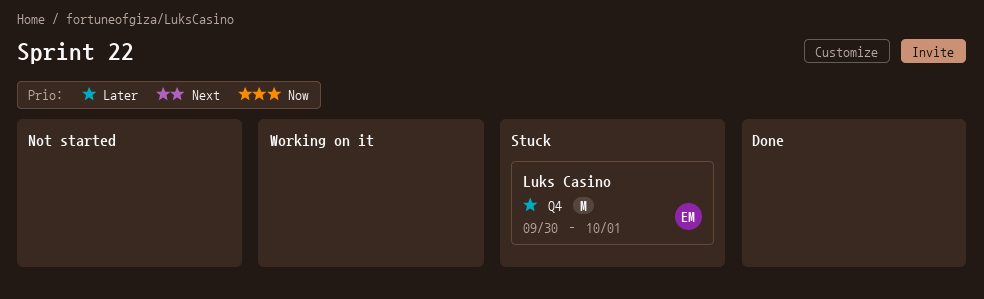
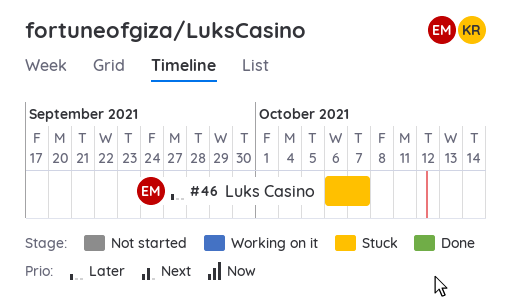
Luks Casino, start: Sep 30 -> Oct 6
Luks Casino, due: Oct 1 -> Oct 7

